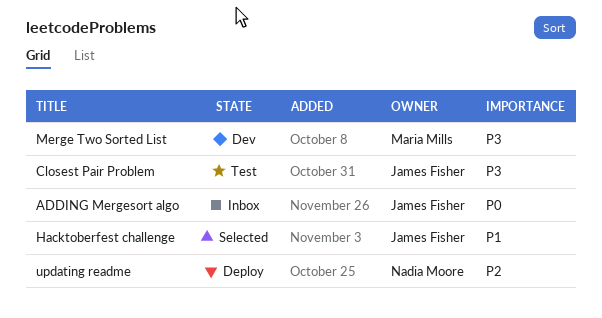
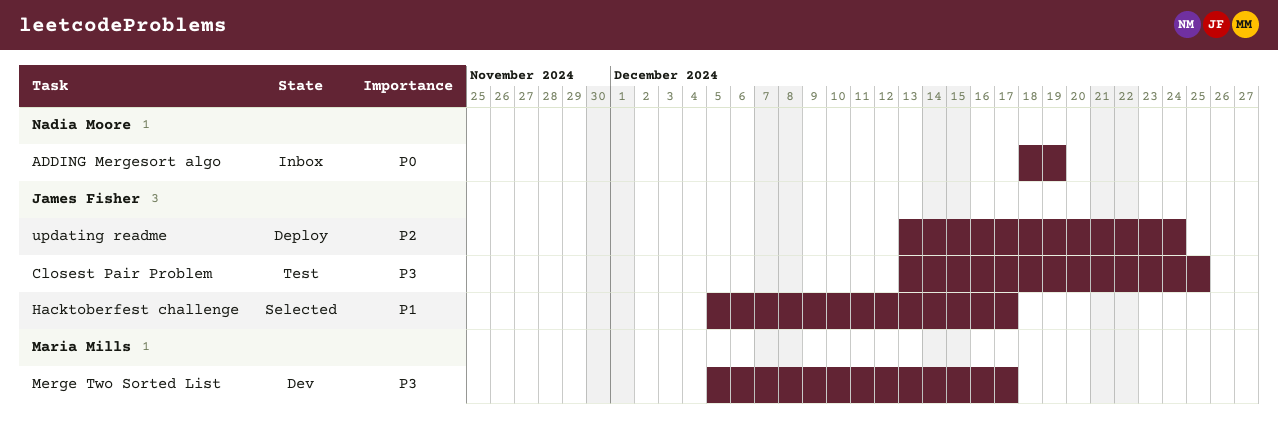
ADDING Mergesort algo, owner: James Fisher -> Nadia Moore
updating readme, owner: Nadia Moore -> James Fisher

